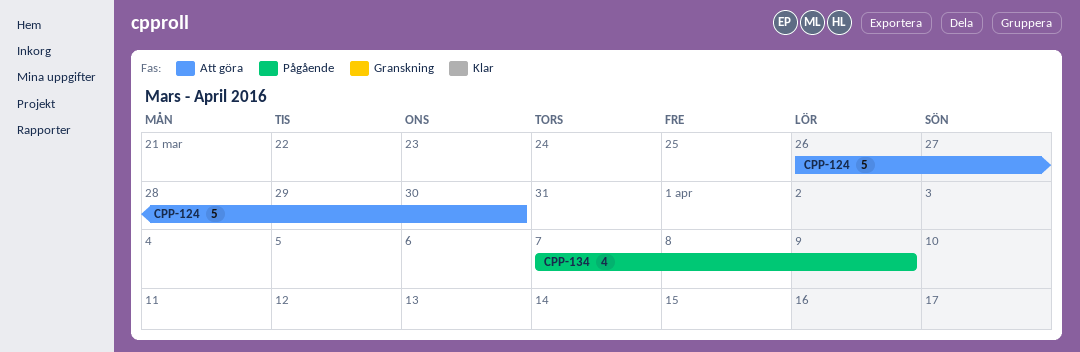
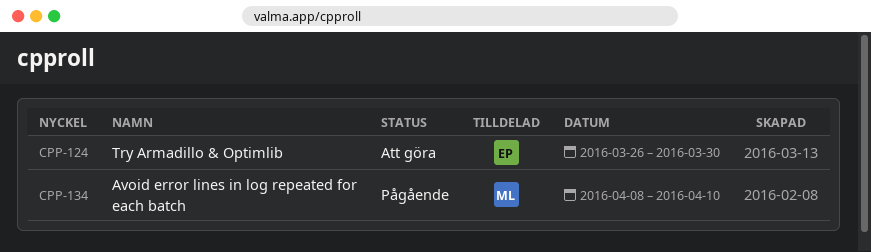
CPP-134, start: Apr 7 -> Apr 8
CPP-134, due: Apr 9 -> Apr 10

